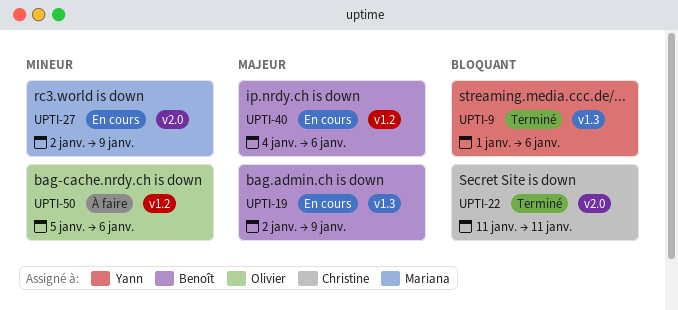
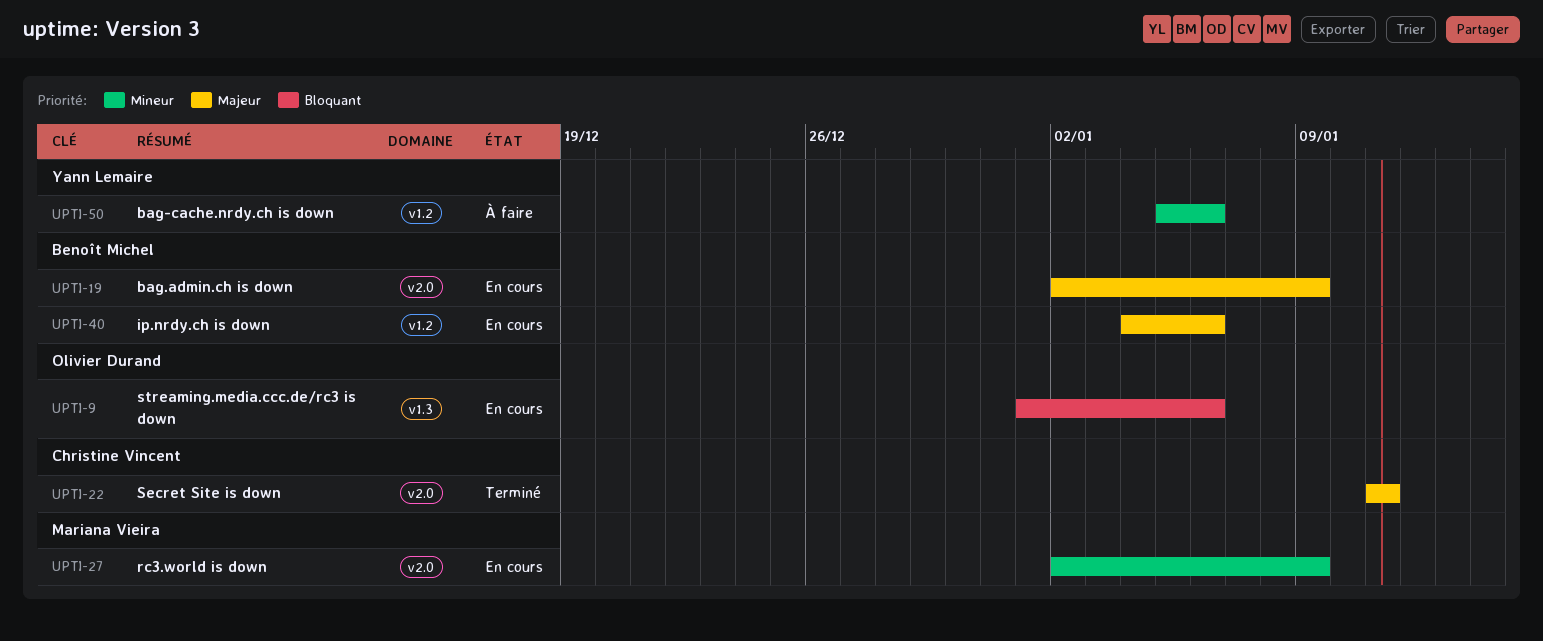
UPTI-9, status: Terminé -> En cours
UPTI-9, owner: Yann Lemaire -> Olivier Durand
UPTI-19, label: v1.3 -> v2.0
UPTI-22, priority: Bloquant -> Majeur
UPTI-50, owner: Olivier Durand -> Yann Lemaire

